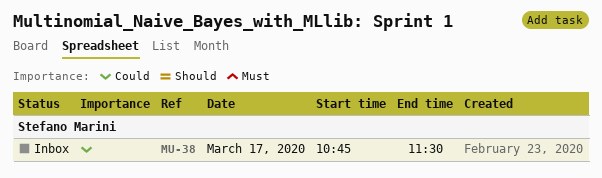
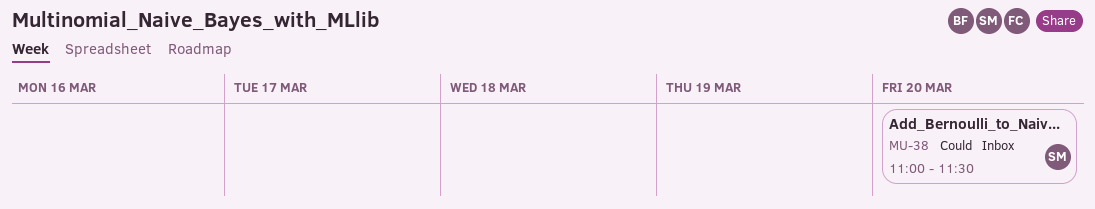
MU-38, day: Mar 17 -> Mar 20
MU-38, begins: 10:45 -> 11:00

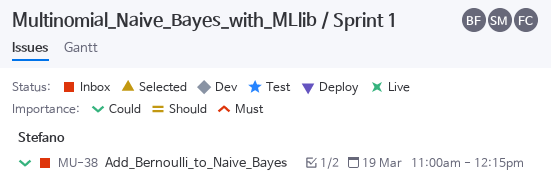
MU-38, day: Mar 20 -> Mar 19
MU-38, ends: 11:30 -> 12:15

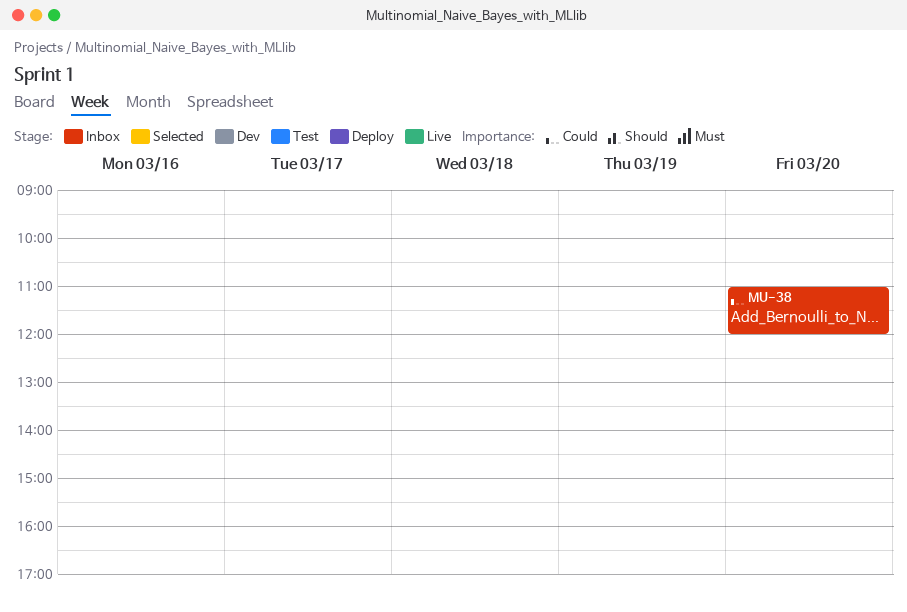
MU-38, day: Mar 19 -> Mar 20
MU-38, ends: 12:15 -> 12:00

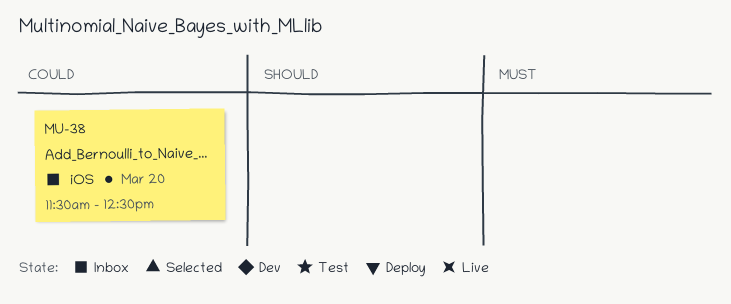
MU-38, begins: 11:00 -> 11:30
MU-38, ends: 12:00 -> 12:30

